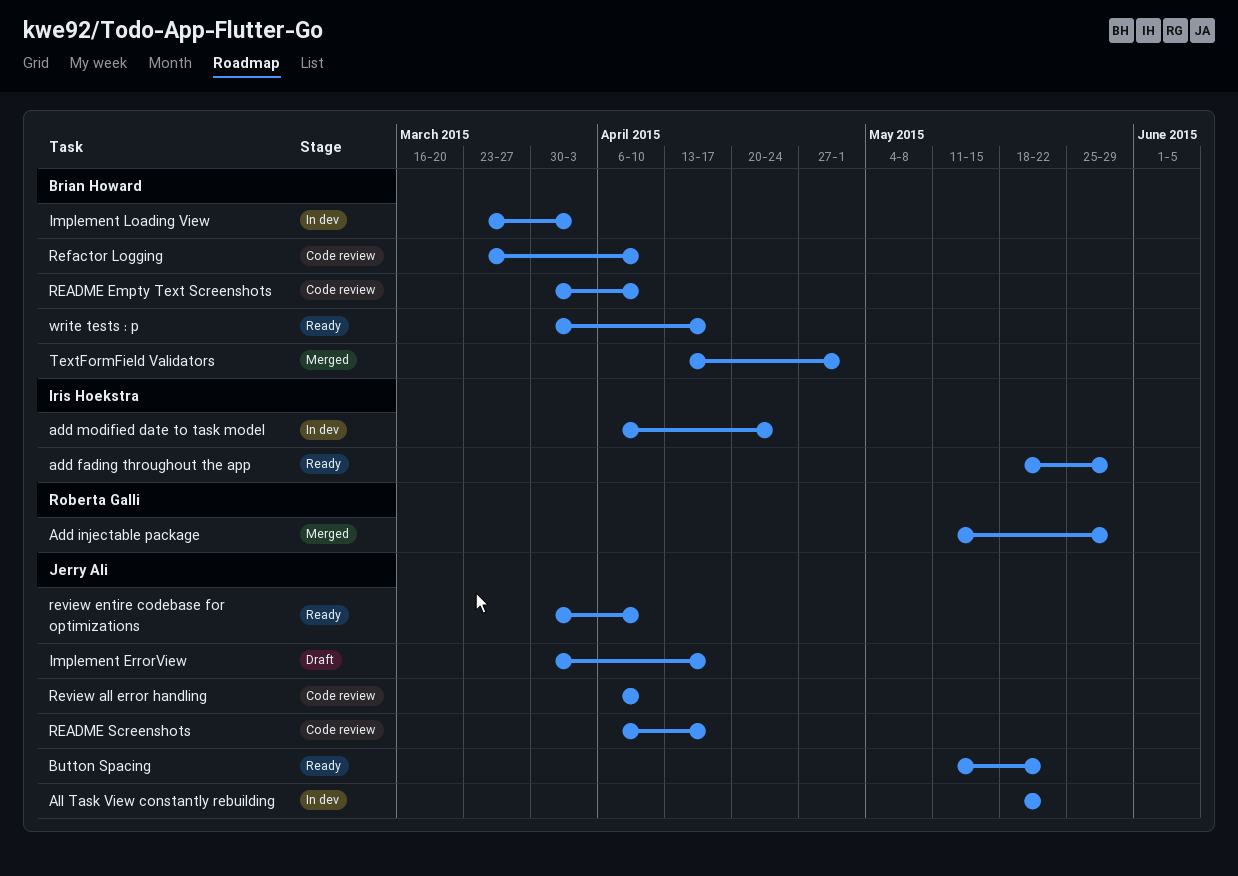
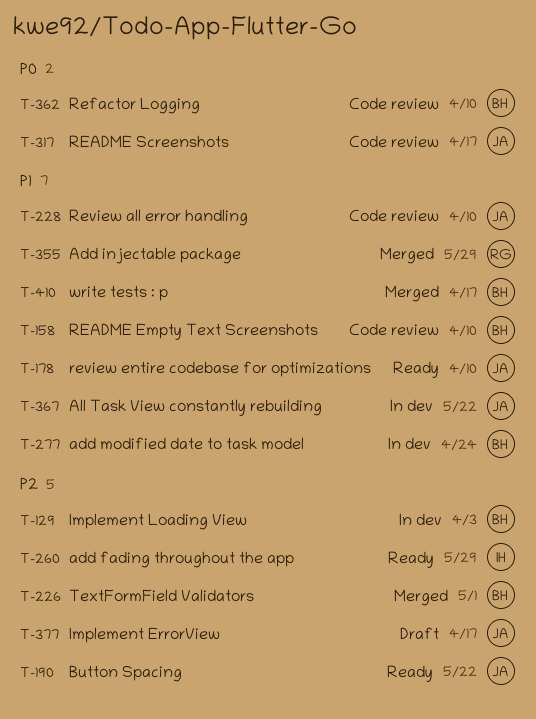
add modified date to task model, owner: Iris Hoekstra -> Brian Howard
write tests : p, status: Ready -> Merged

